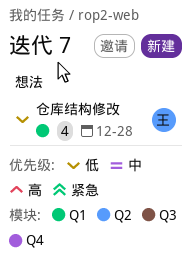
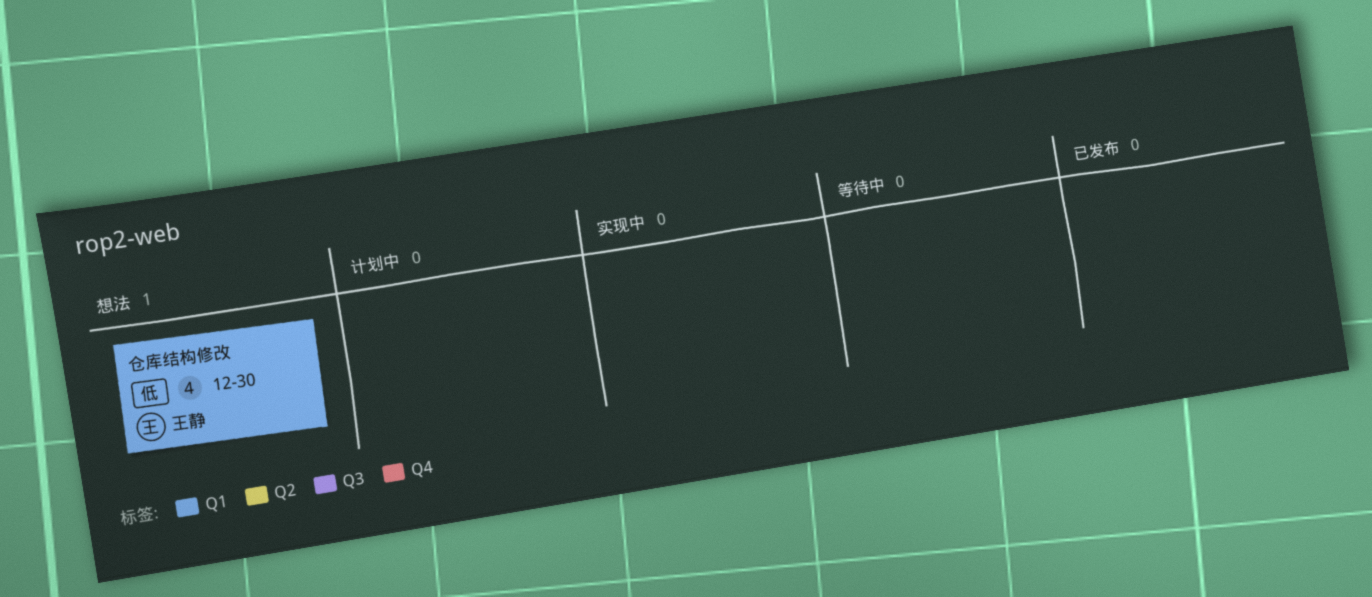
仓库结构修改, due: Dec 28 -> Dec 30

